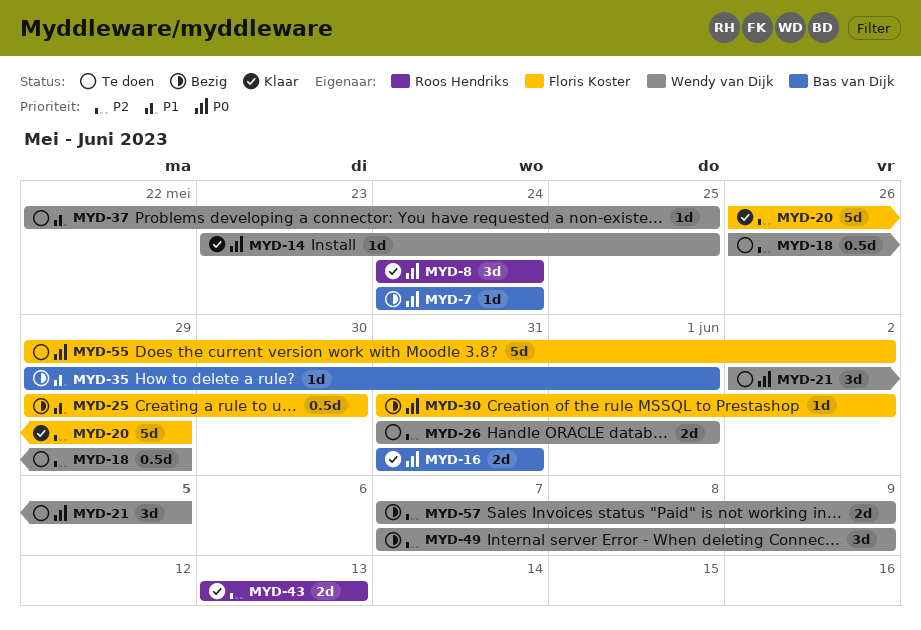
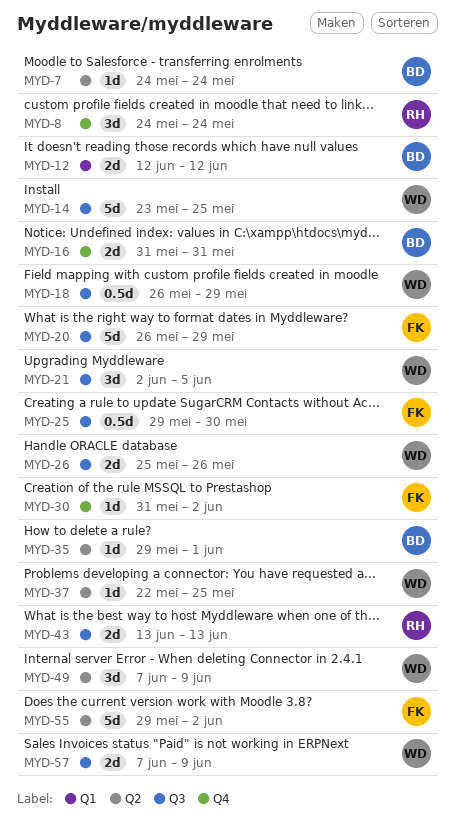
MYD-12: none -> present
MYD-14, estimate: 1d -> 5d
MYD-26, start: May 31 -> May 25
MYD-26, due: Jun 1 -> May 26

